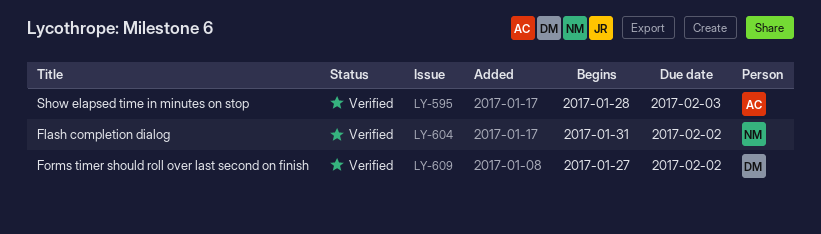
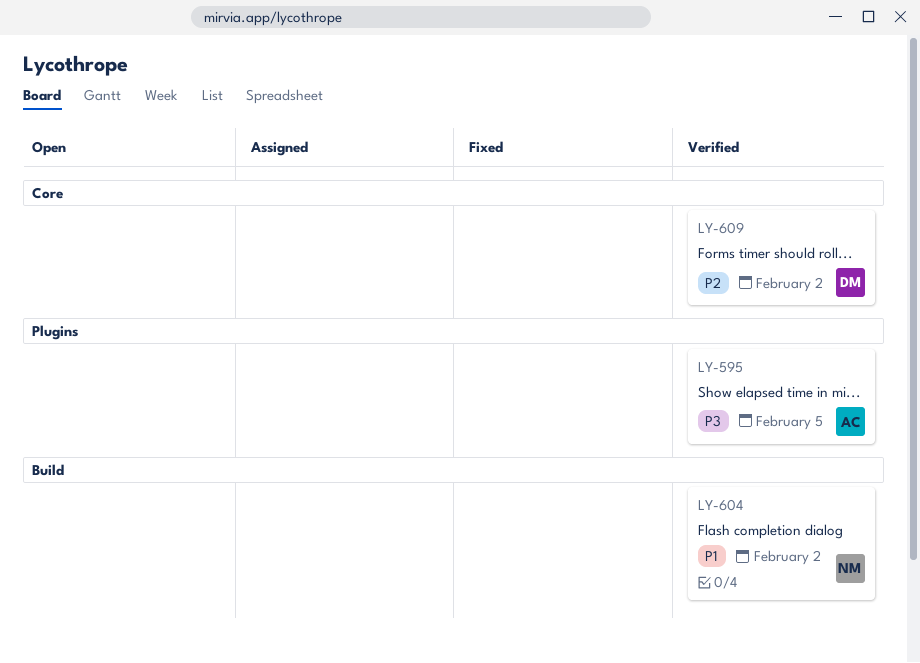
LY-595, due: Feb 3 -> Feb 5

